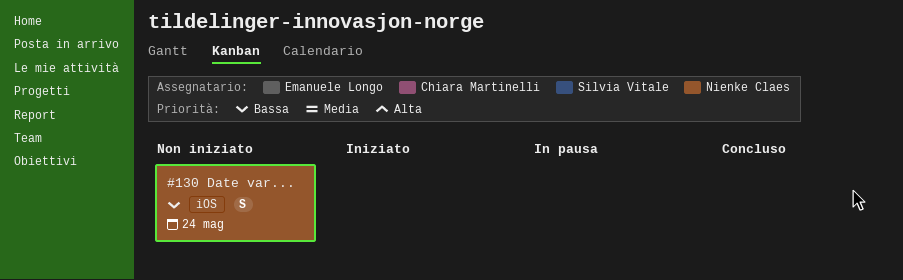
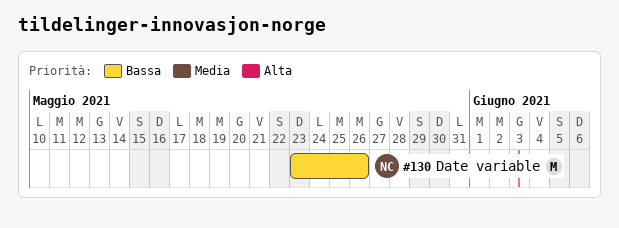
#130, estimate: S -> M
#130, due: May 24 -> May 26

